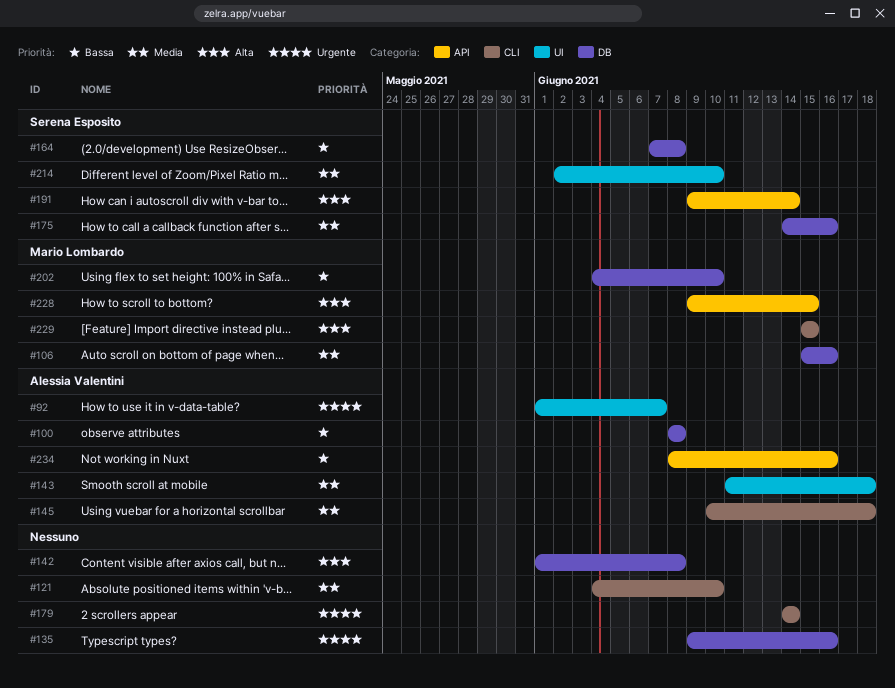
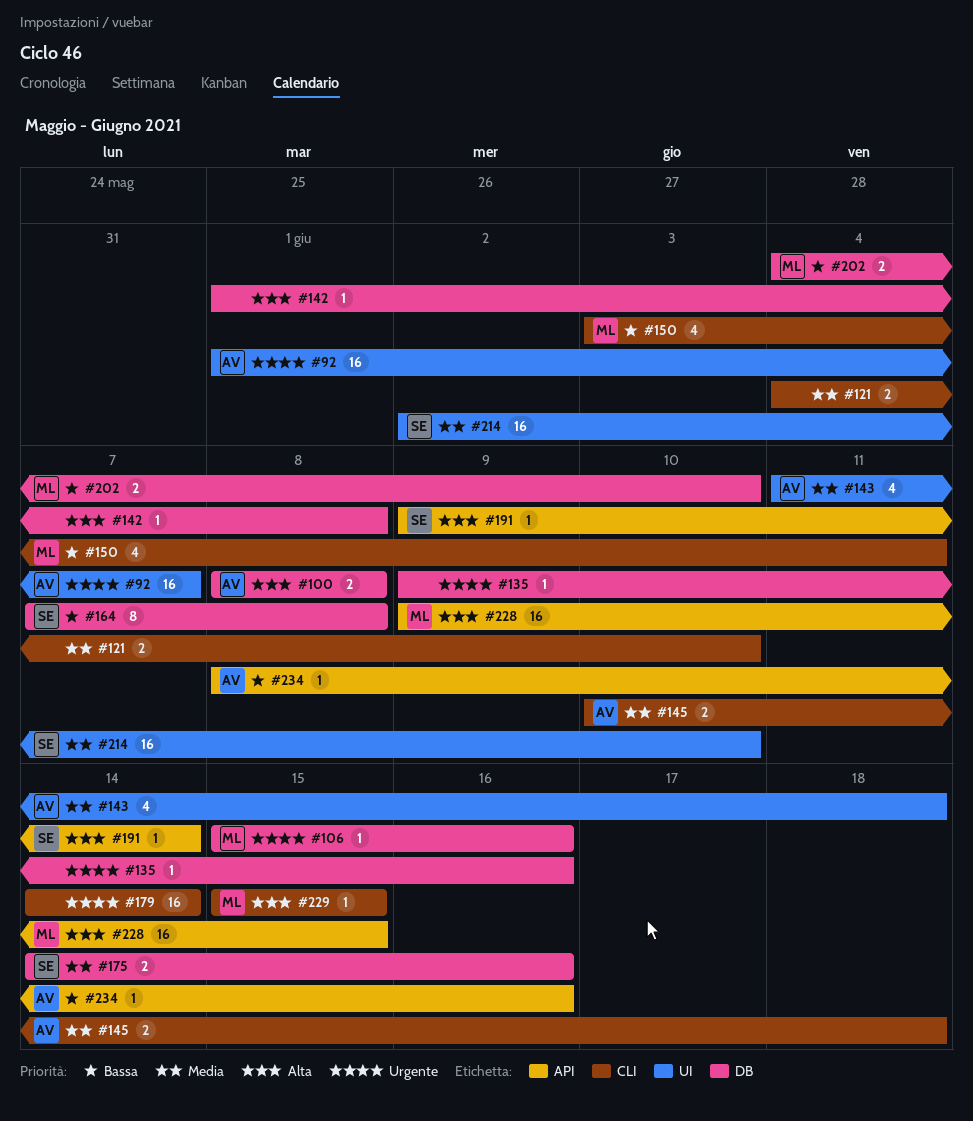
#100, priority: Bassa -> Alta
#106, priority: Media -> Urgente
#150: none -> present

